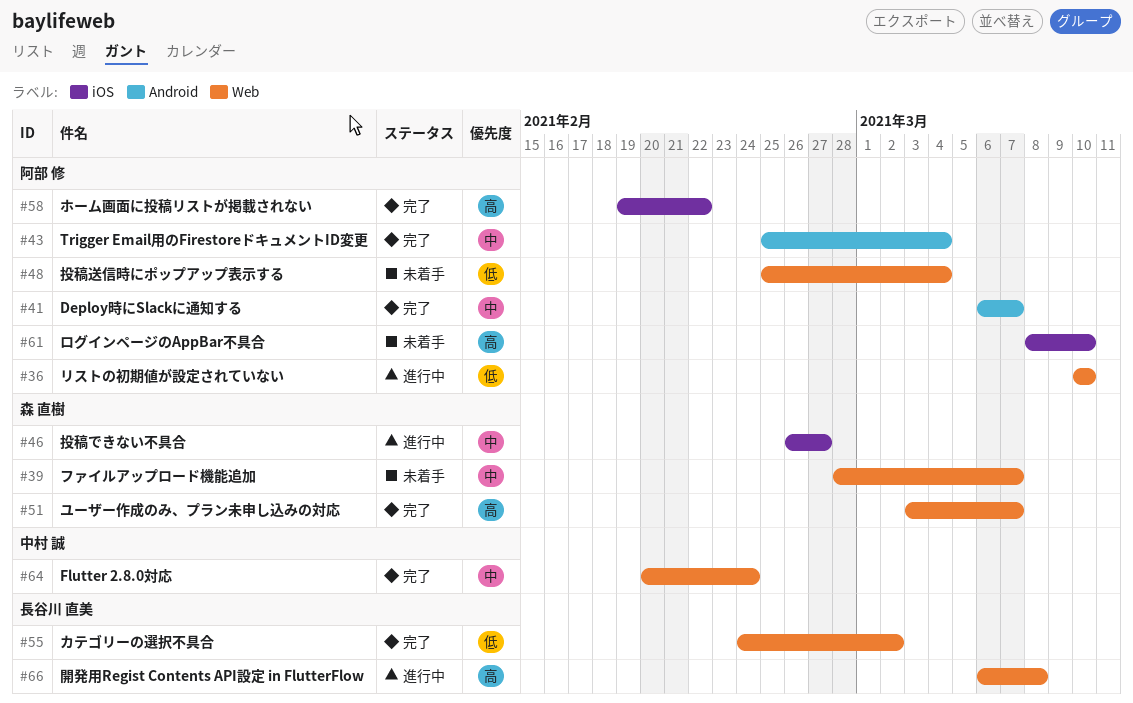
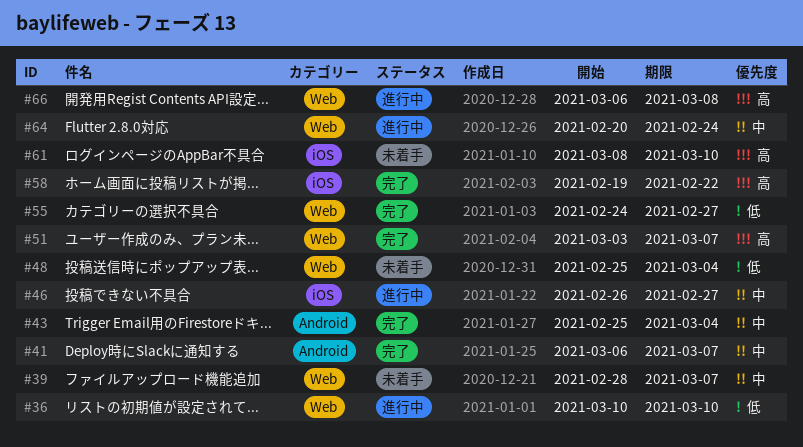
#55, due: Mar 2 -> Feb 27
#64, status: 完了 -> 進行中

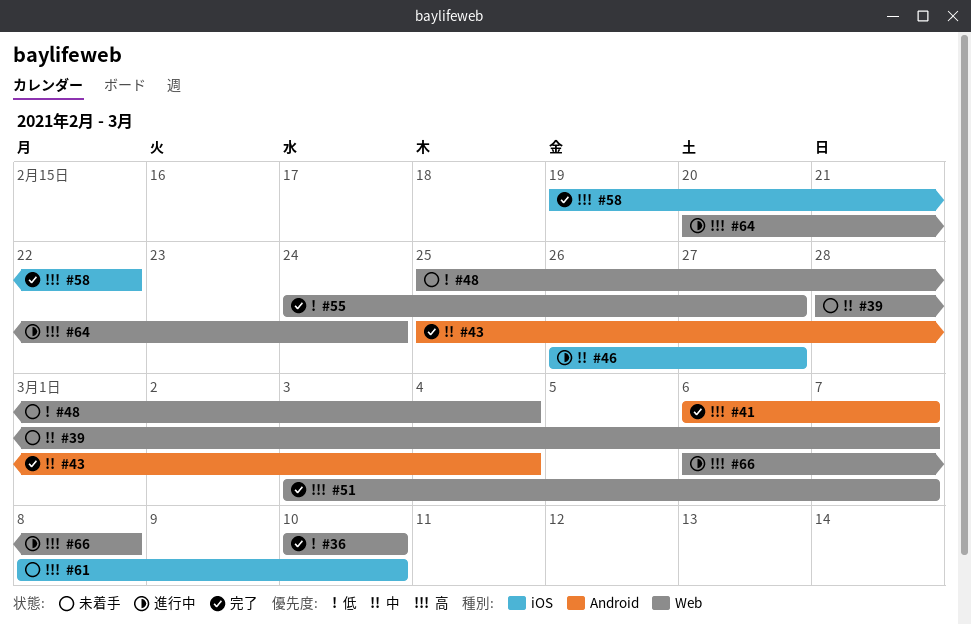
#36, status: 進行中 -> 完了
#41, priority: 中 -> 高
#64, priority: 中 -> 高

